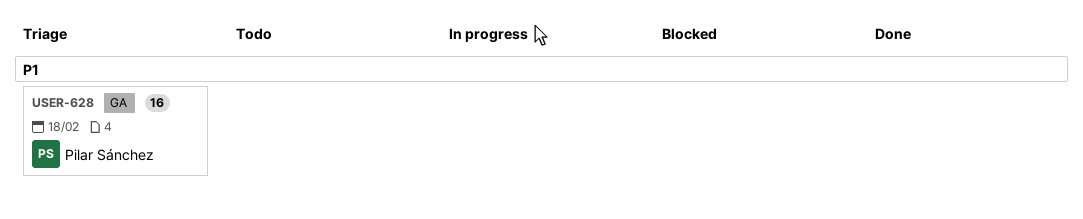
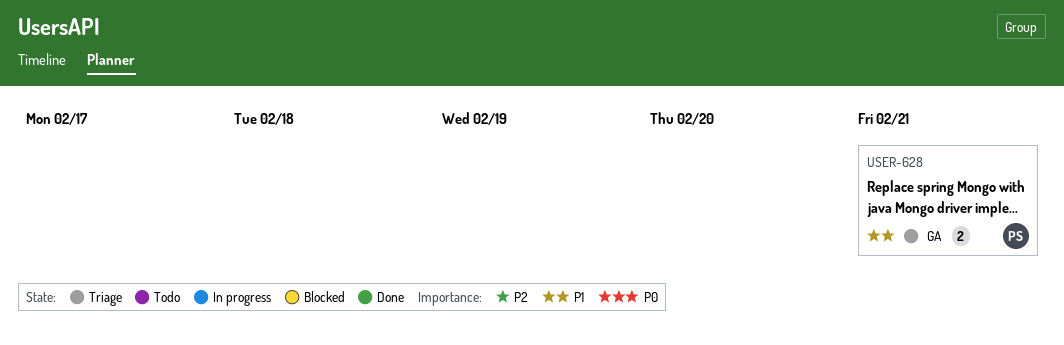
USER-628, estimate: 16 -> 2
USER-628, due: Feb 18 -> Feb 21

